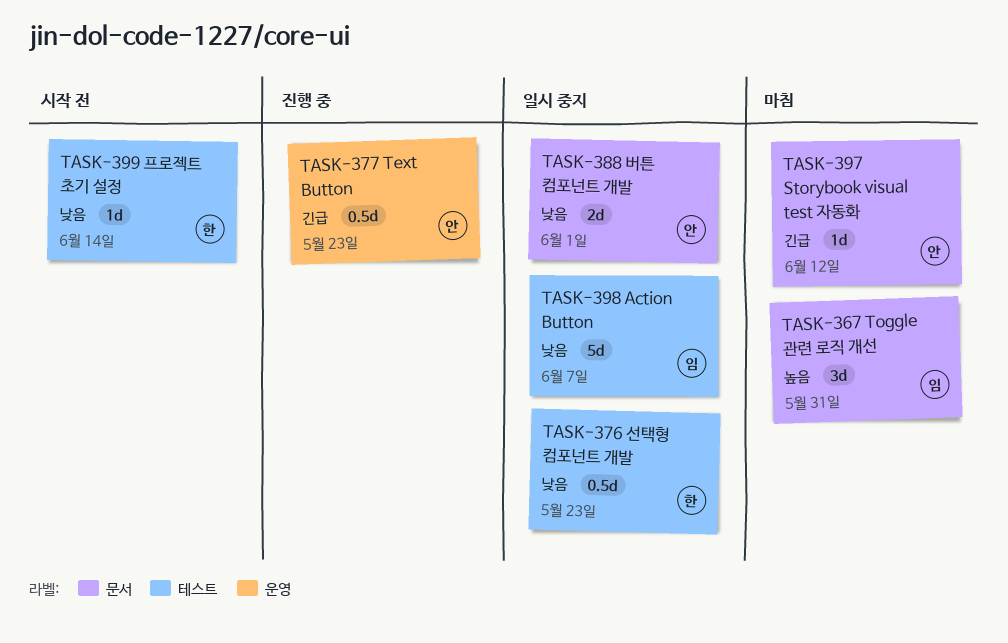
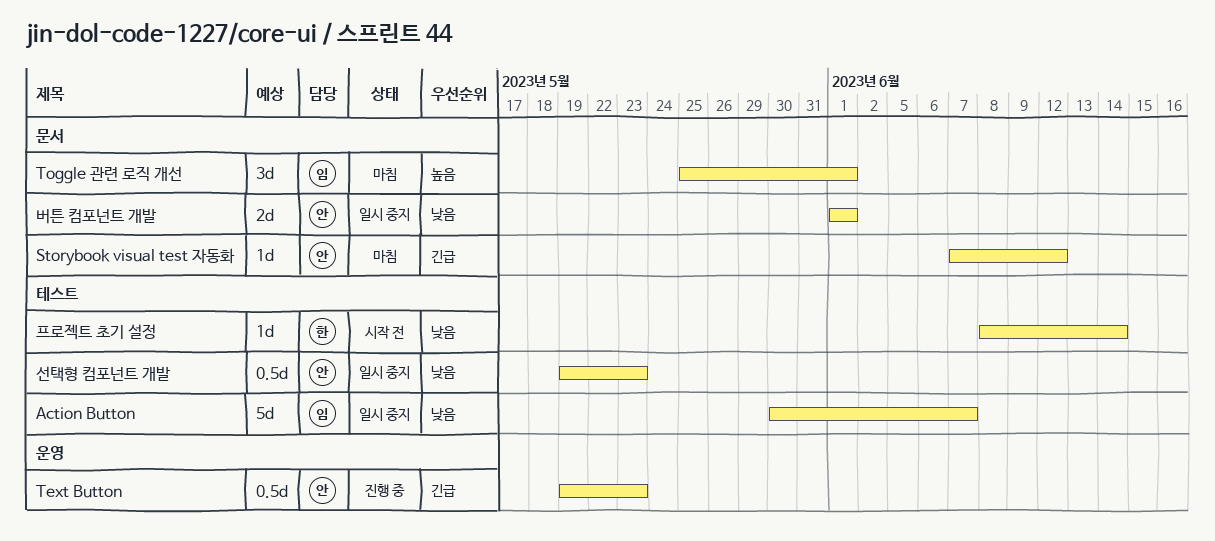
Toggle 관련 로직 개선, due: May 31 -> Jun 1
선택형 컴포넌트 개발, owner: 한 -> 안

